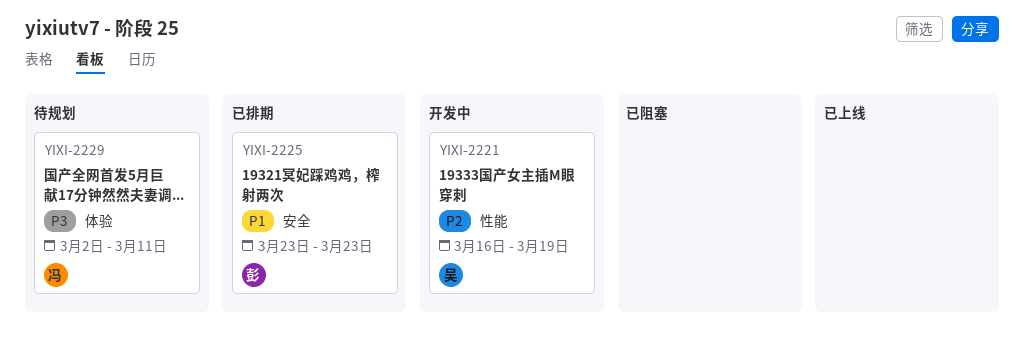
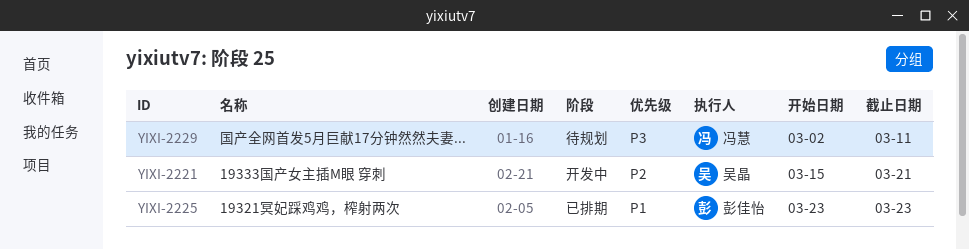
YIXI-2221, start: Mar 16 -> Mar 15
YIXI-2221, due: Mar 19 -> Mar 21

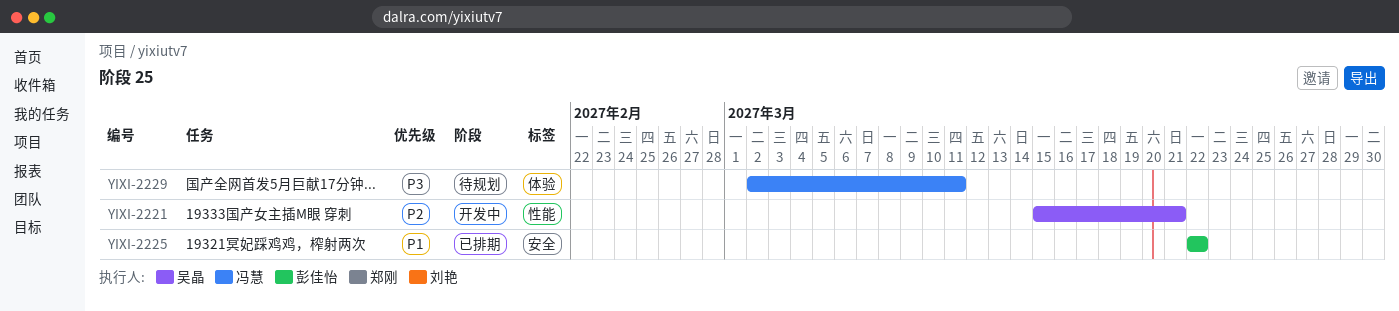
YIXI-2225, start: Mar 23 -> Mar 22
YIXI-2225, due: Mar 23 -> Mar 22

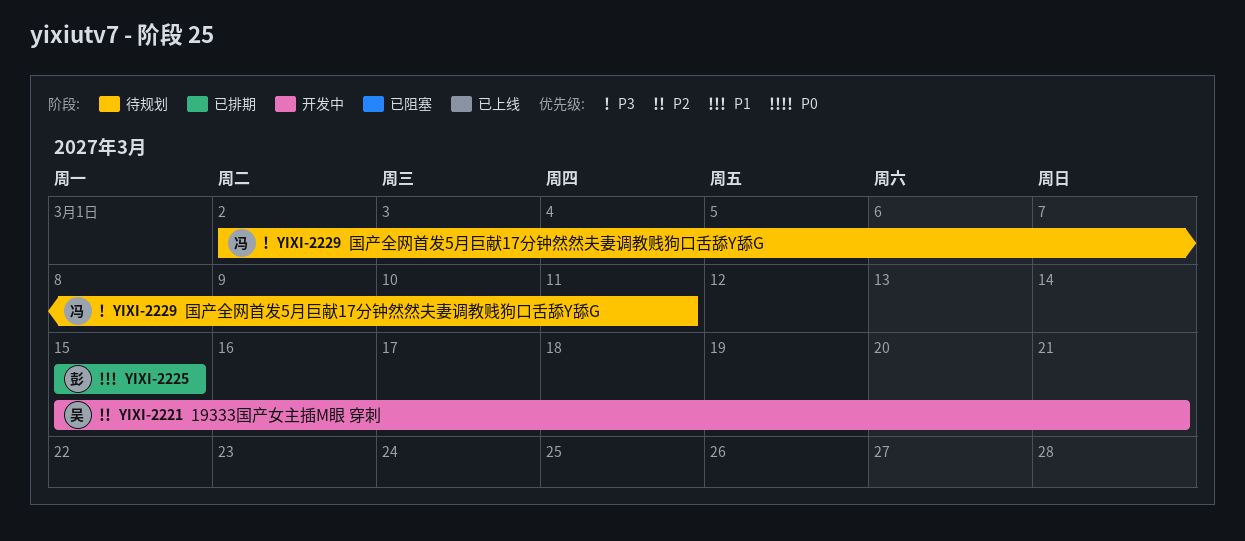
YIXI-2225, start: Mar 22 -> Mar 15
YIXI-2225, due: Mar 22 -> Mar 15

